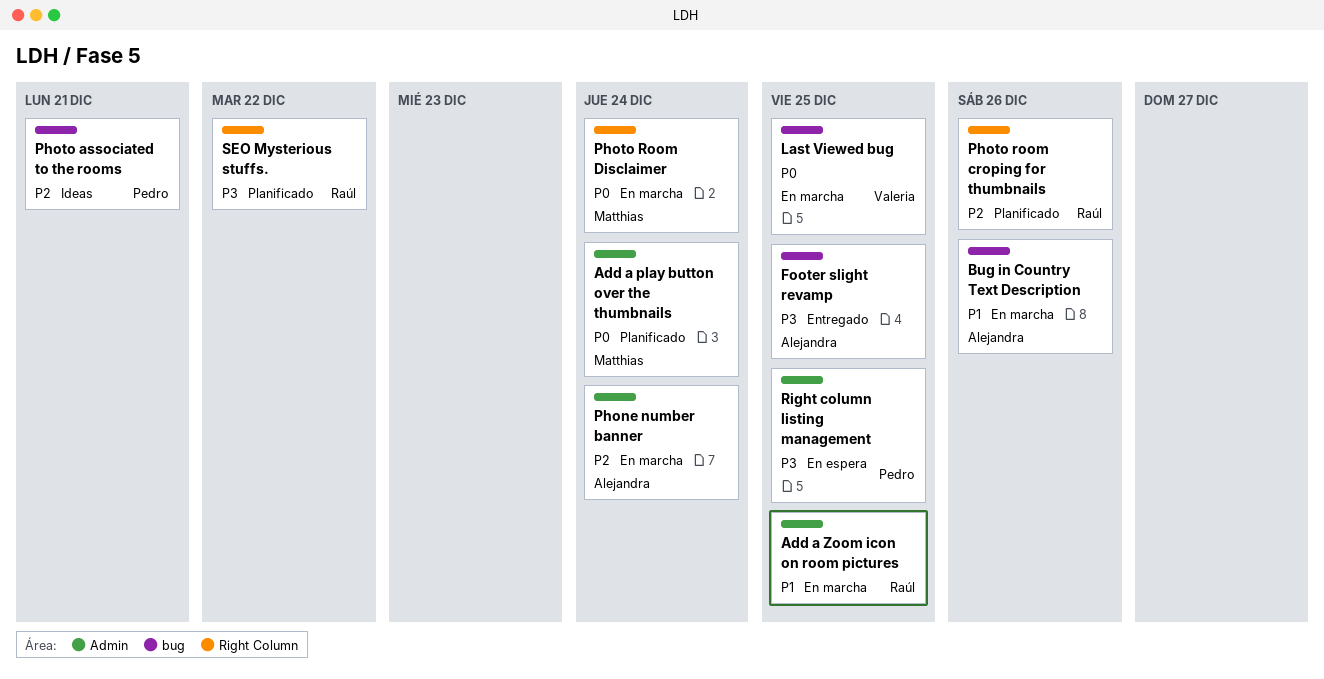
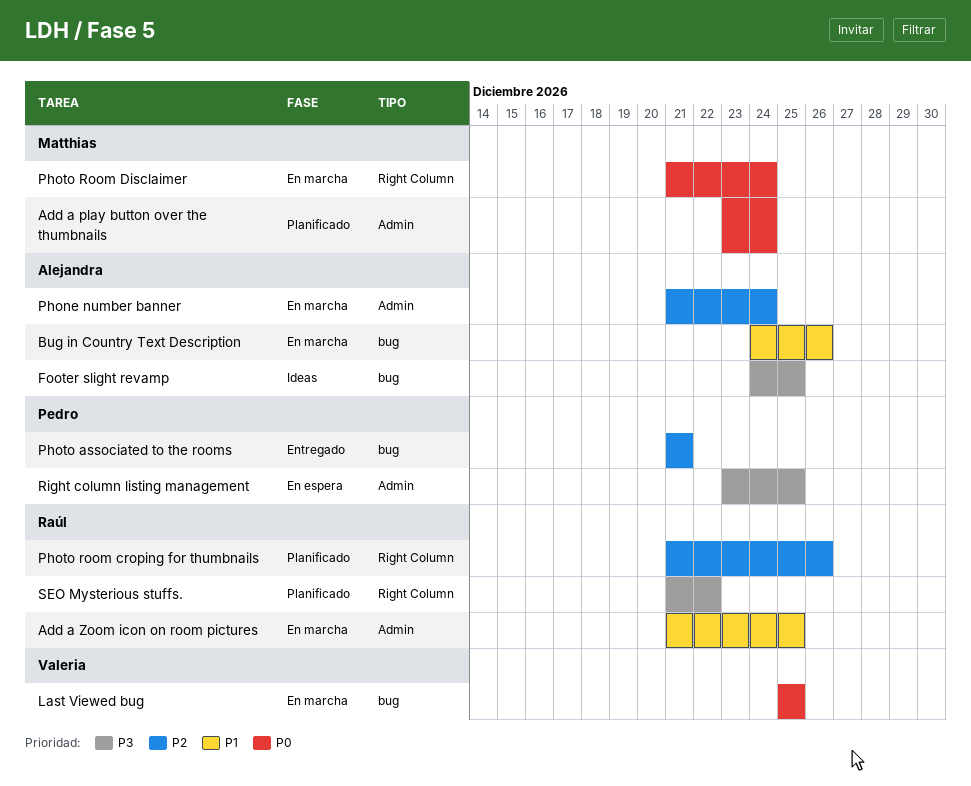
Footer slight revamp, status: Entregado -> Ideas
Photo associated to the rooms, status: Ideas -> Entregado

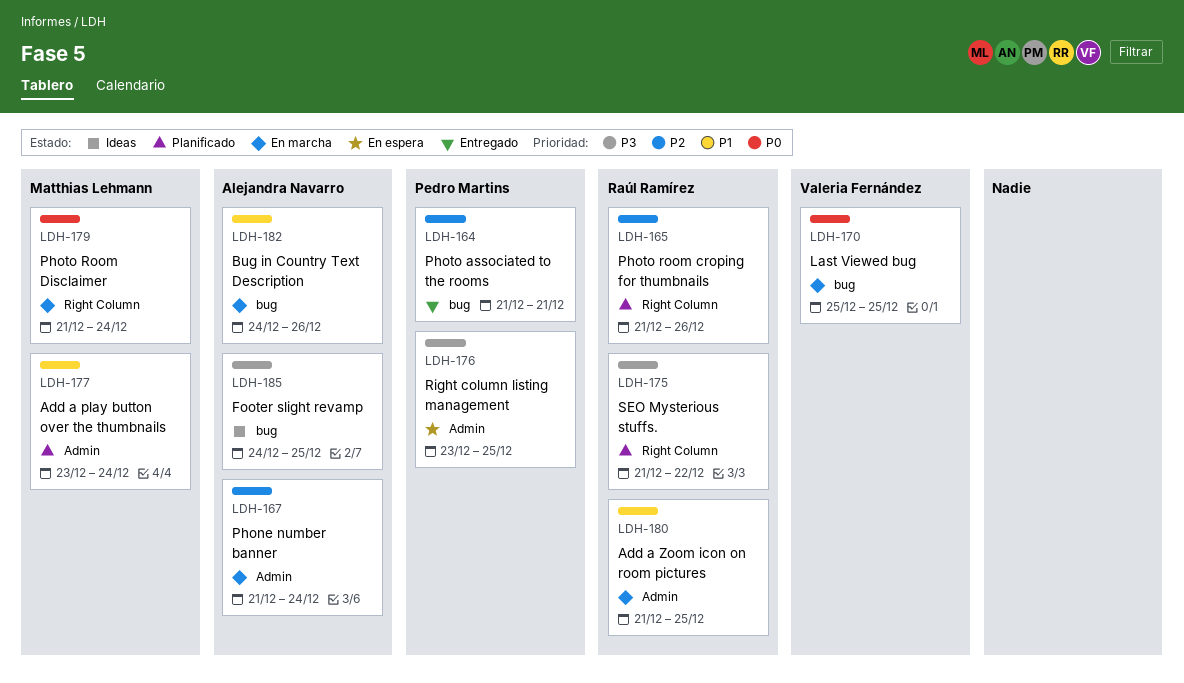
Add a play button over the thumbnails, priority: P0 -> P1

